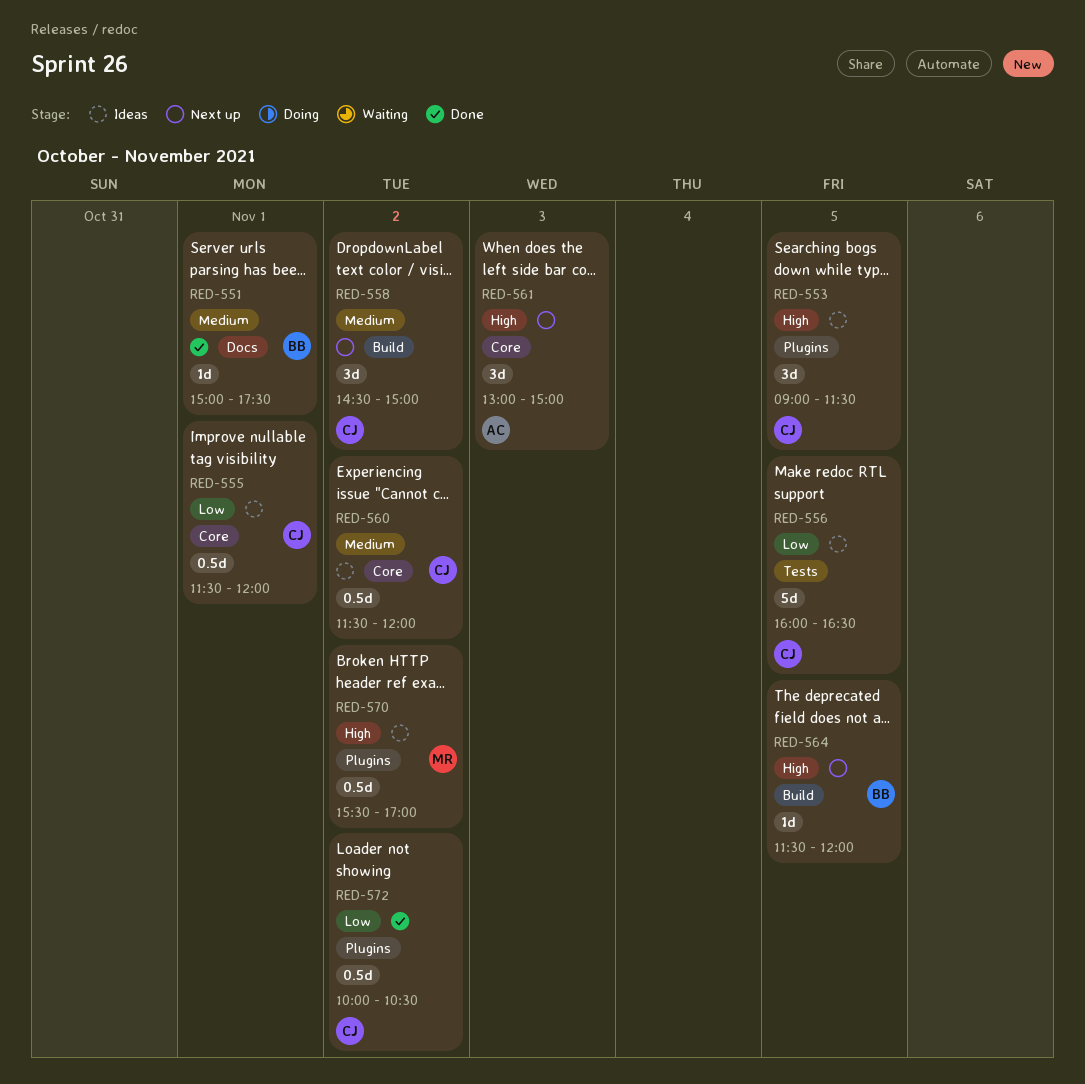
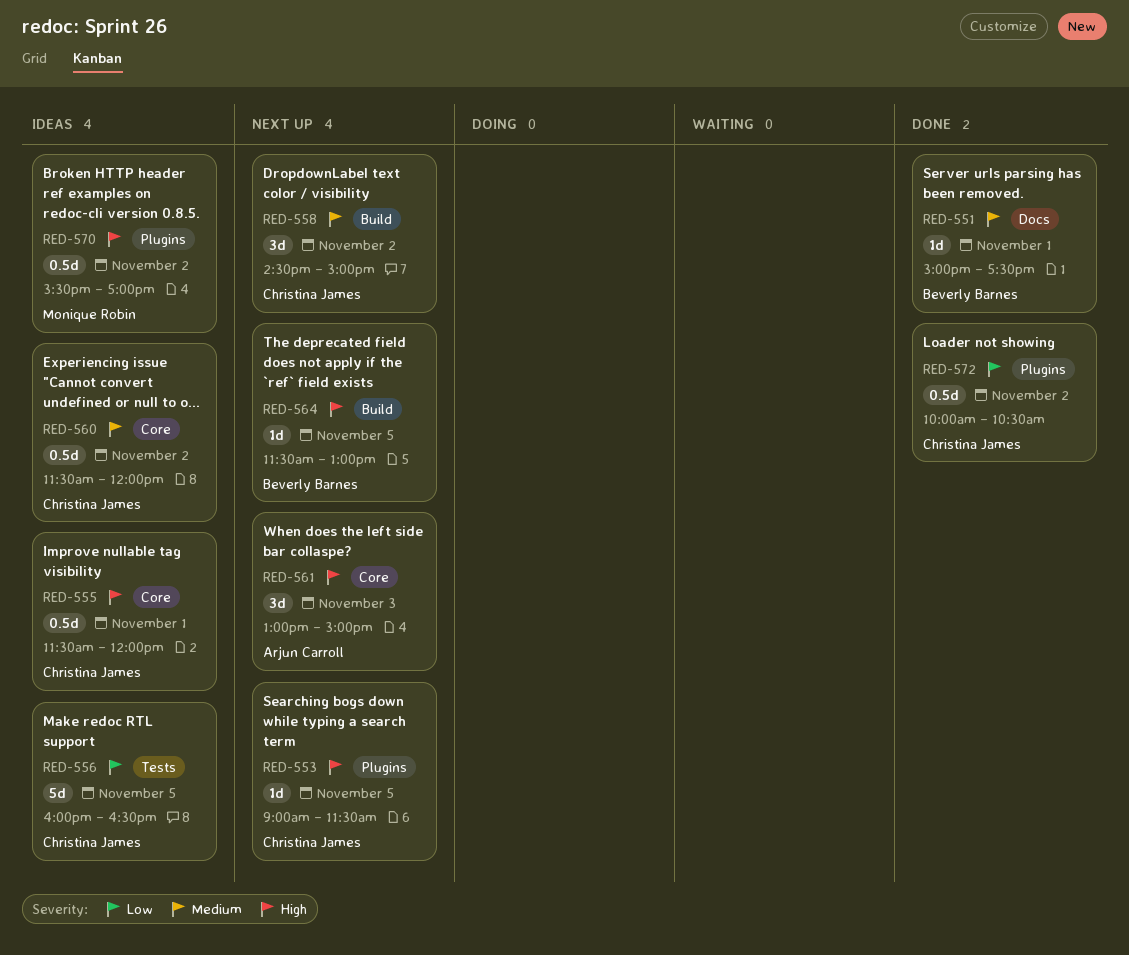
RED-553, status: Ideas -> Next up
RED-553, estimate: 3d -> 1d
RED-555, priority: Low -> High
RED-564, ends: 12:00 -> 13:00

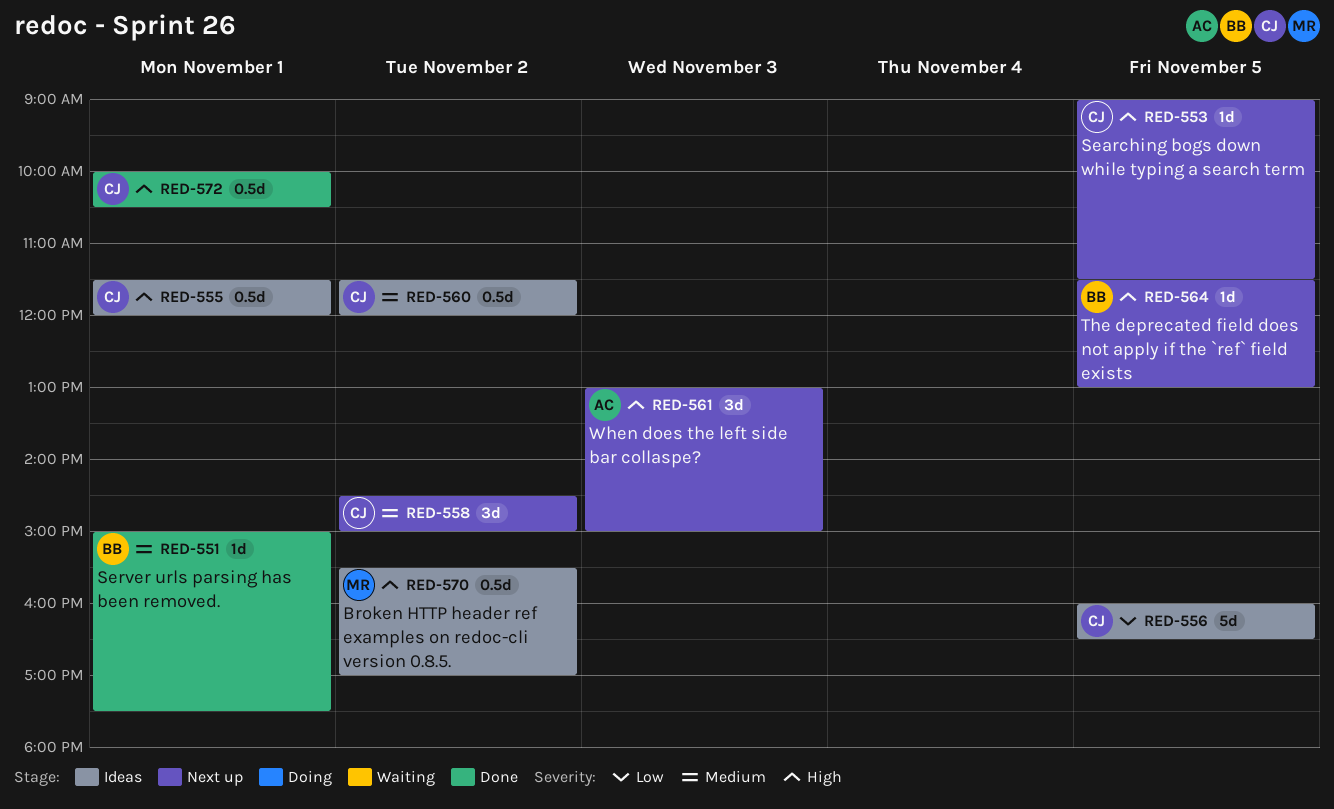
RED-572, priority: Low -> High
RED-572, day: Nov 2 -> Nov 1

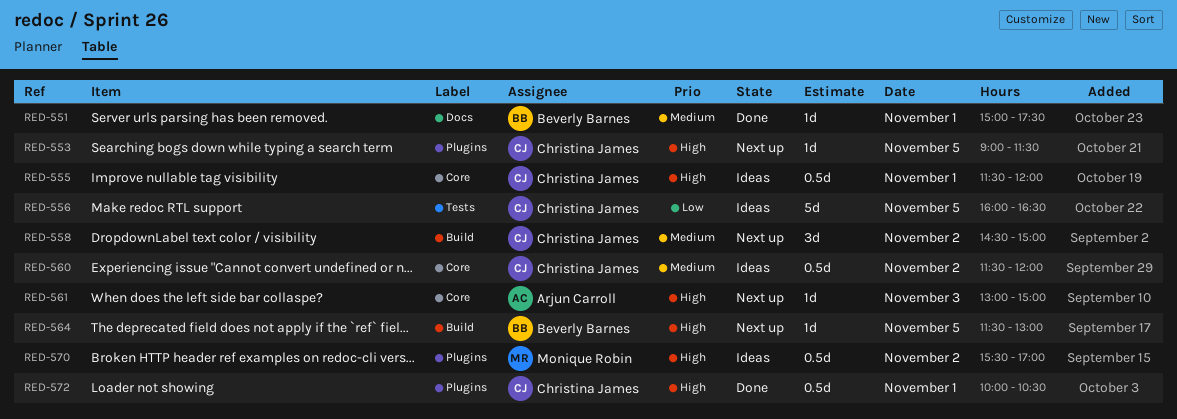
RED-561, estimate: 3d -> 1d

